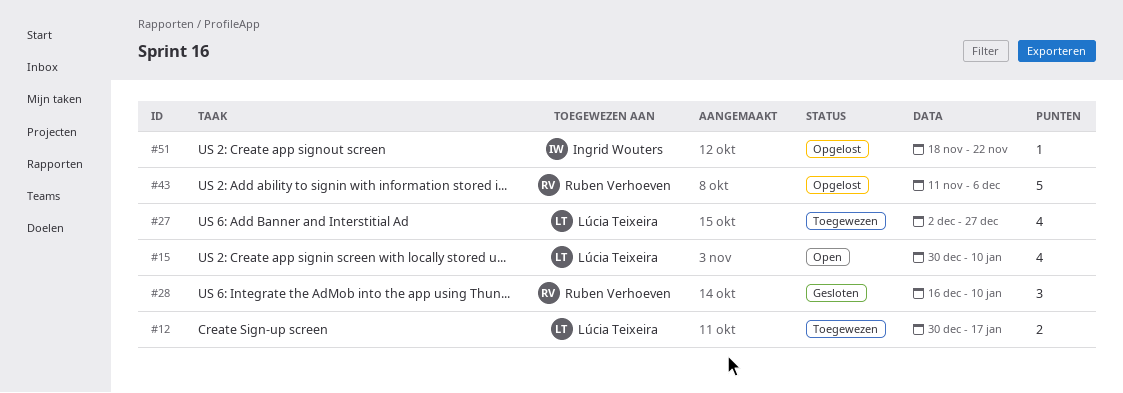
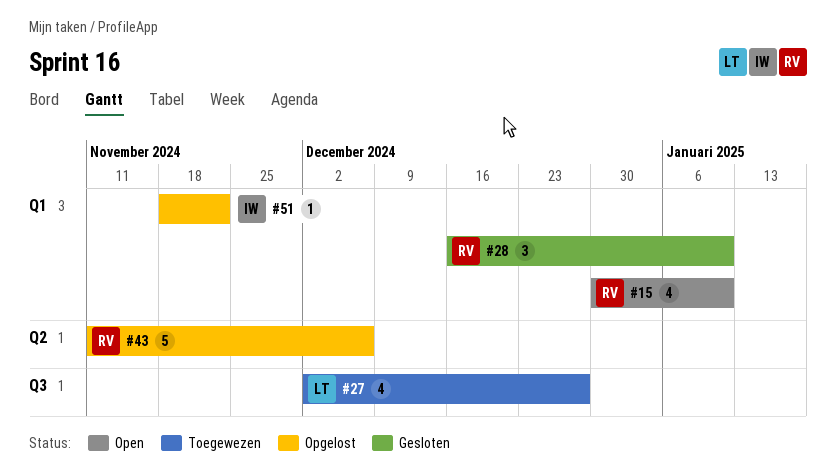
#12: present -> none
#15, owner: Lúcia Teixeira -> Ruben Verhoeven

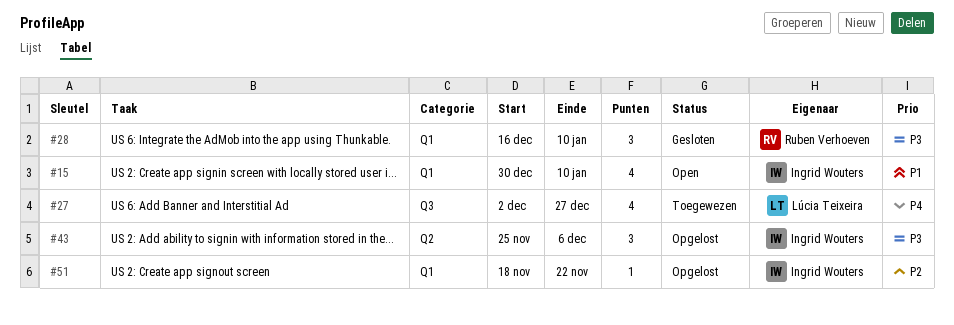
#15, owner: Ruben Verhoeven -> Ingrid Wouters
#43, owner: Ruben Verhoeven -> Ingrid Wouters
#43, estimate: 5 -> 3
#43, start: Nov 11 -> Nov 25

